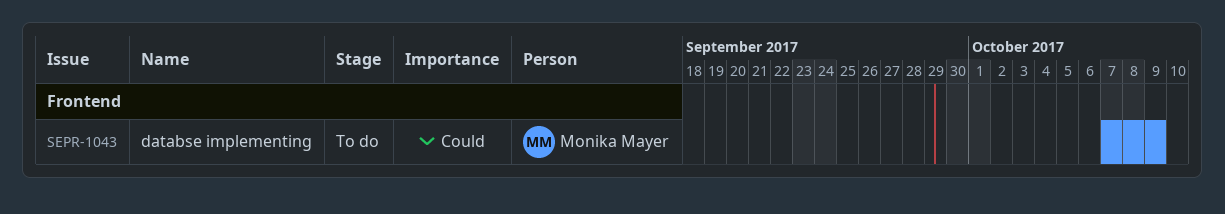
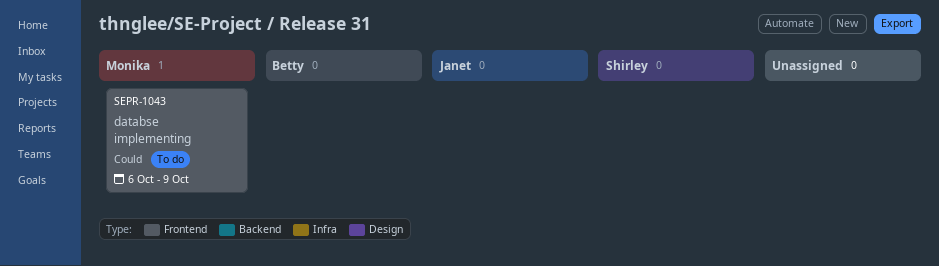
SEPR-1043, start: Oct 7 -> Oct 6

